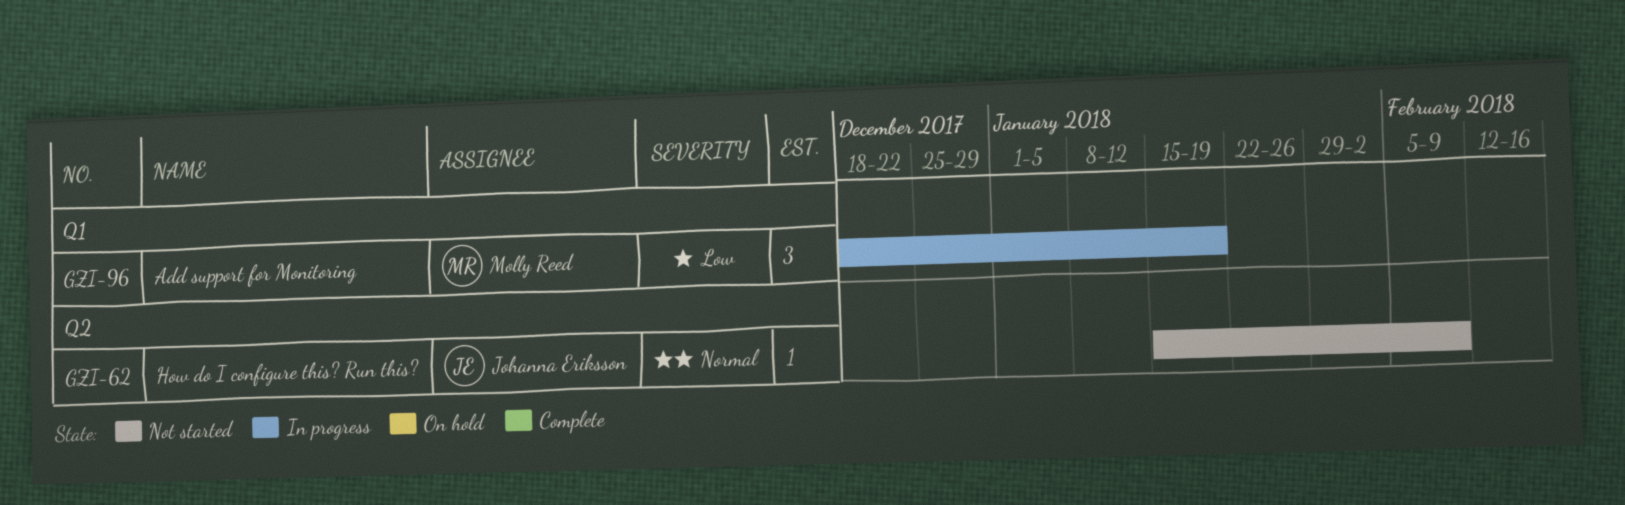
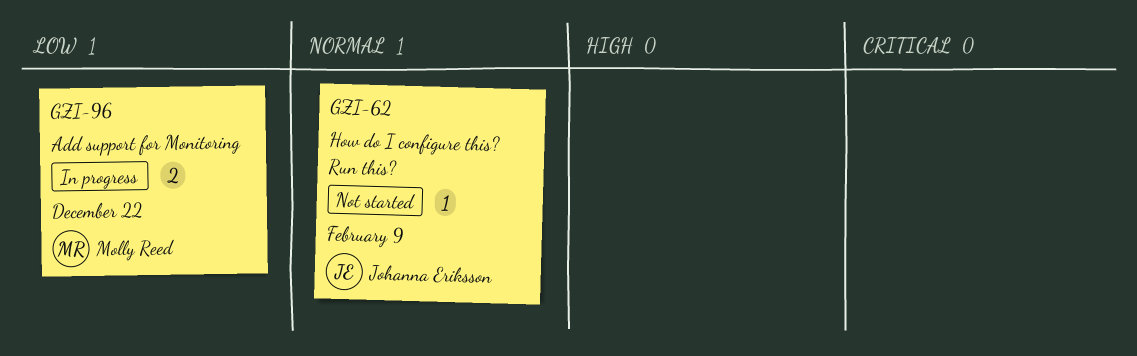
GZI-96, estimate: 3 -> 2
GZI-96, due: Jan 19 -> Dec 22

